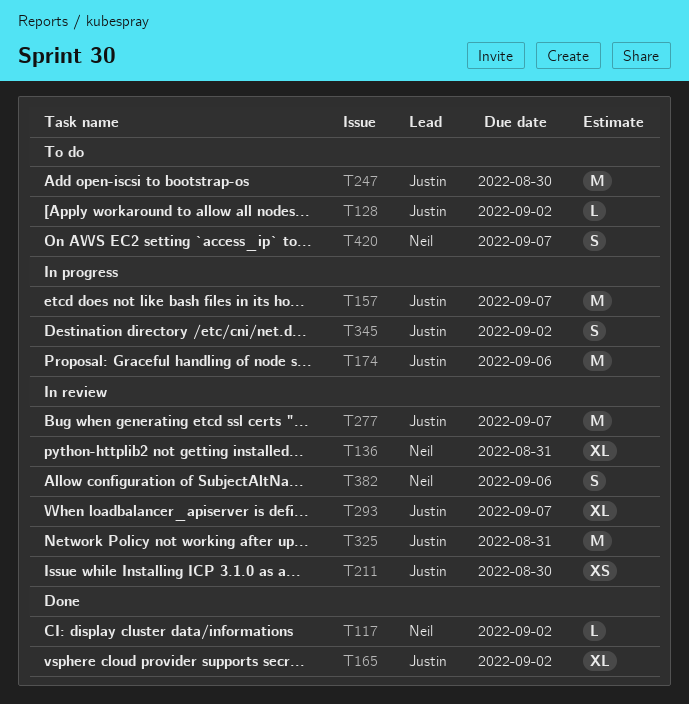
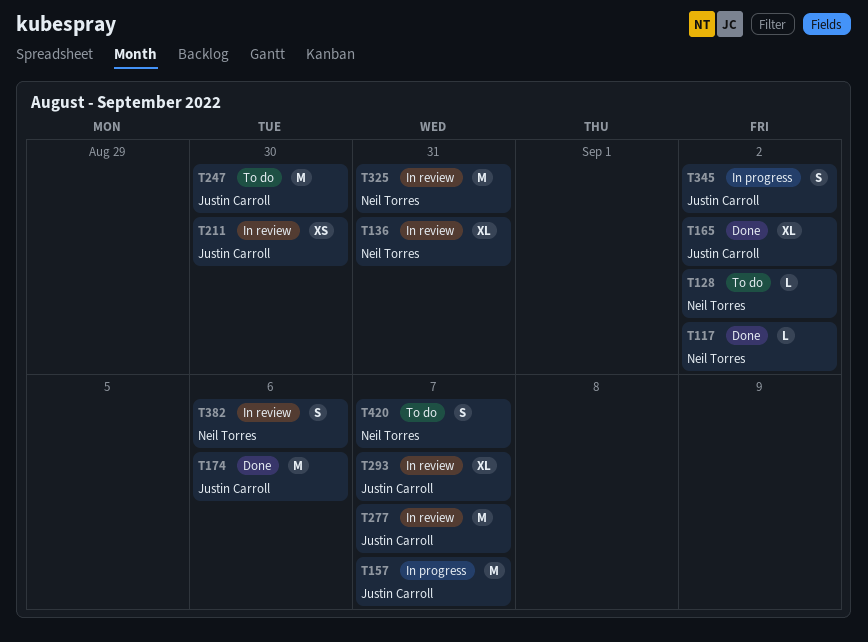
T128, owner: Justin Carroll -> Neil Torres
T174, status: In progress -> Done
T325, owner: Justin Carroll -> Neil Torres

